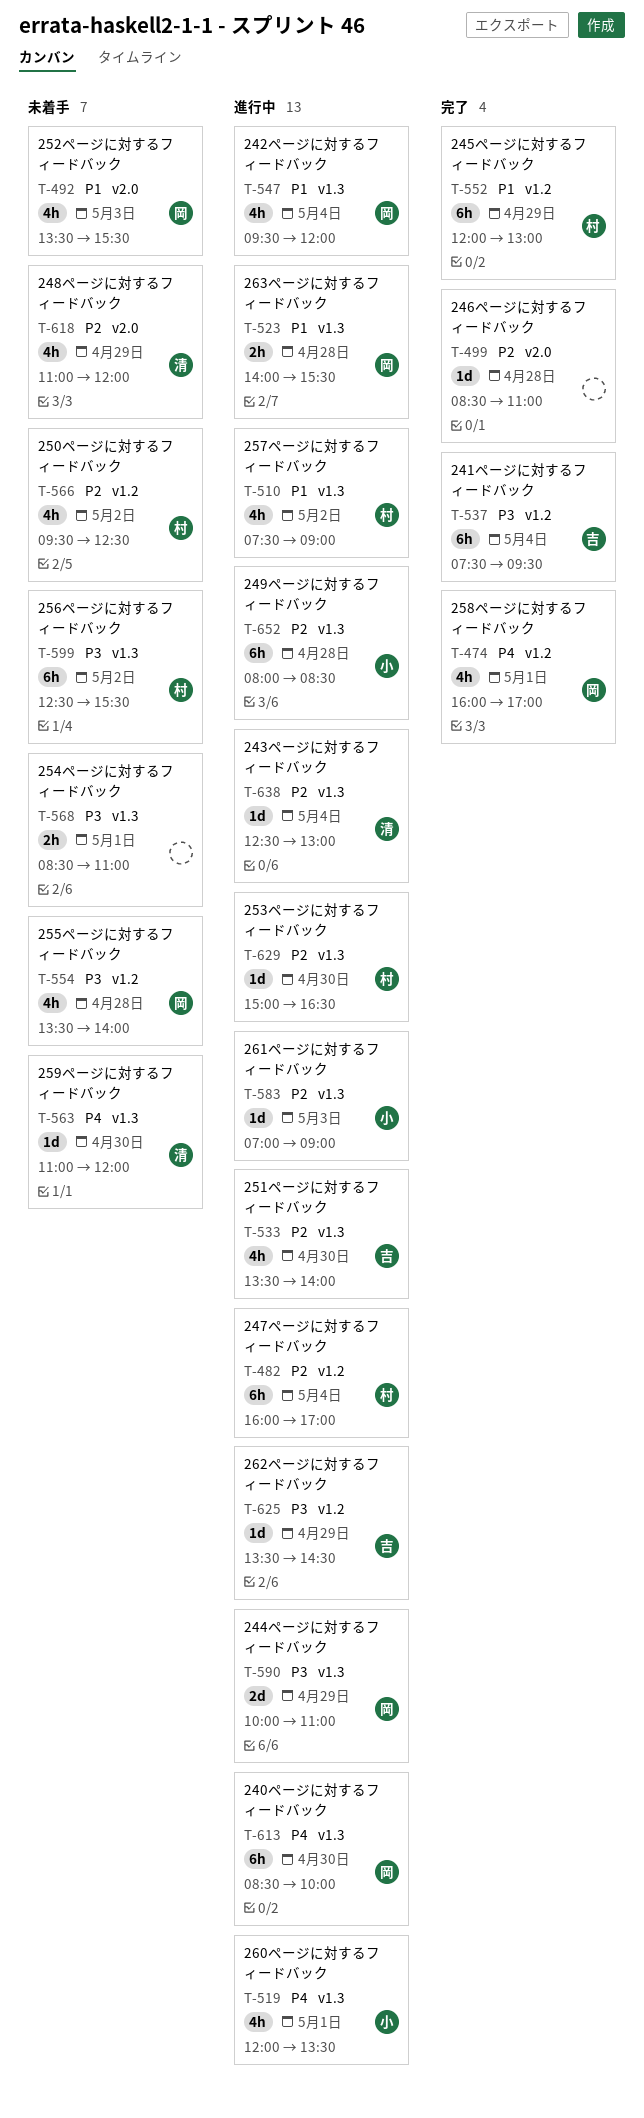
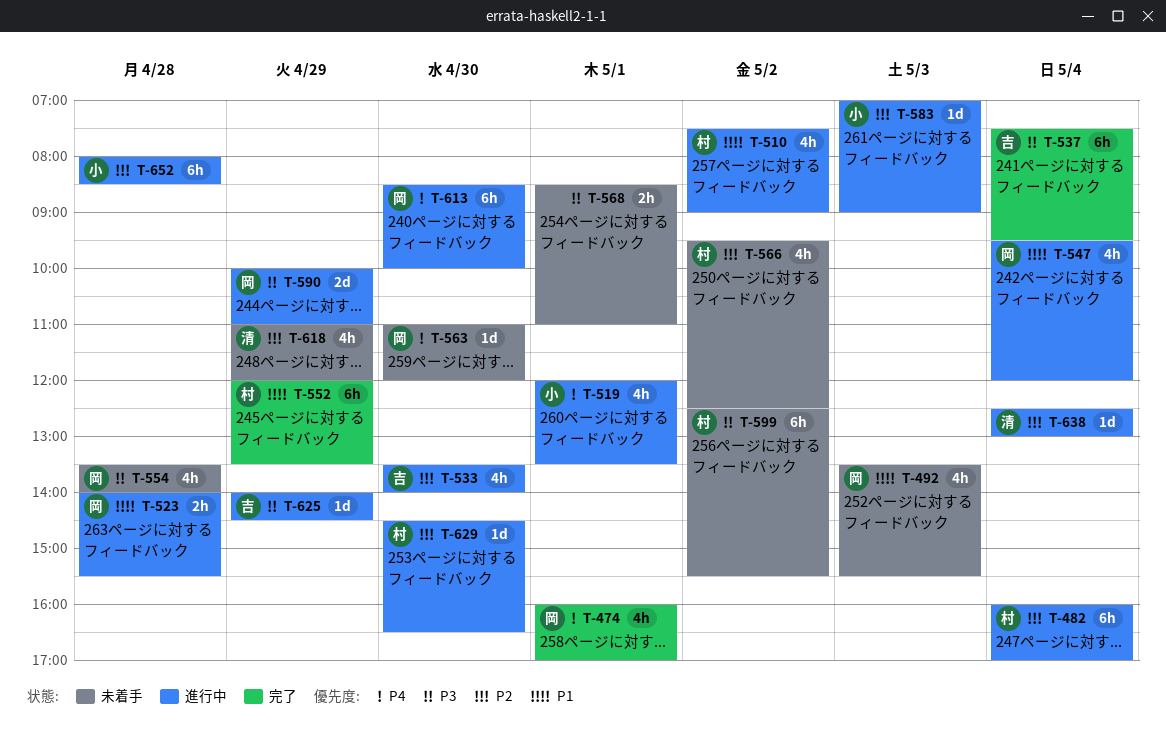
T-499: present -> none
T-552, ends: 13:00 -> 13:30
T-563, owner: 清 -> 岡
T-625, begins: 13:30 -> 14:00
T-629, begins: 15:00 -> 14:30

